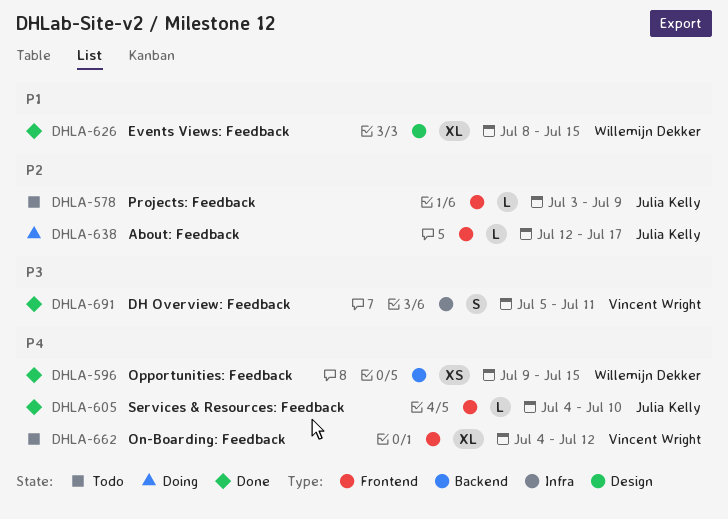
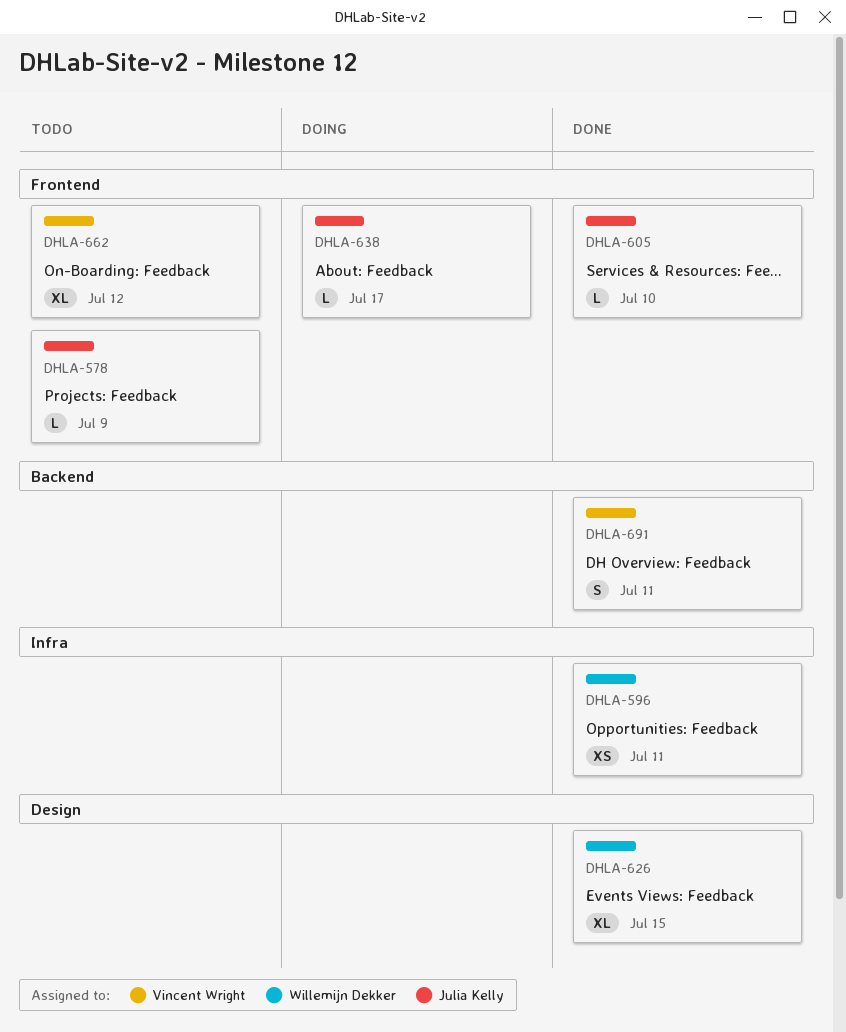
DHLA-596, label: Backend -> Infra
DHLA-596, due: Jul 15 -> Jul 11
DHLA-691, label: Infra -> Backend

